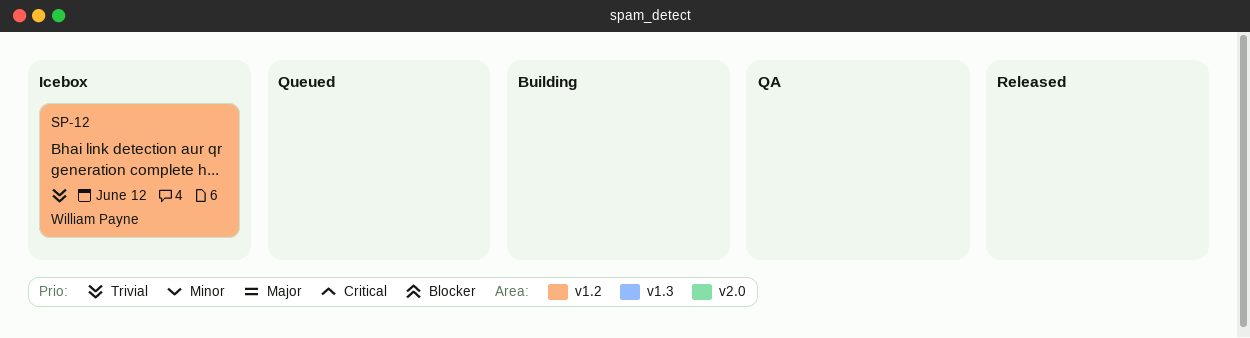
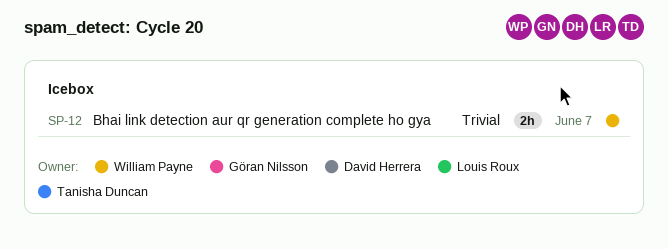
SP-12, due: Jun 12 -> Jun 7

